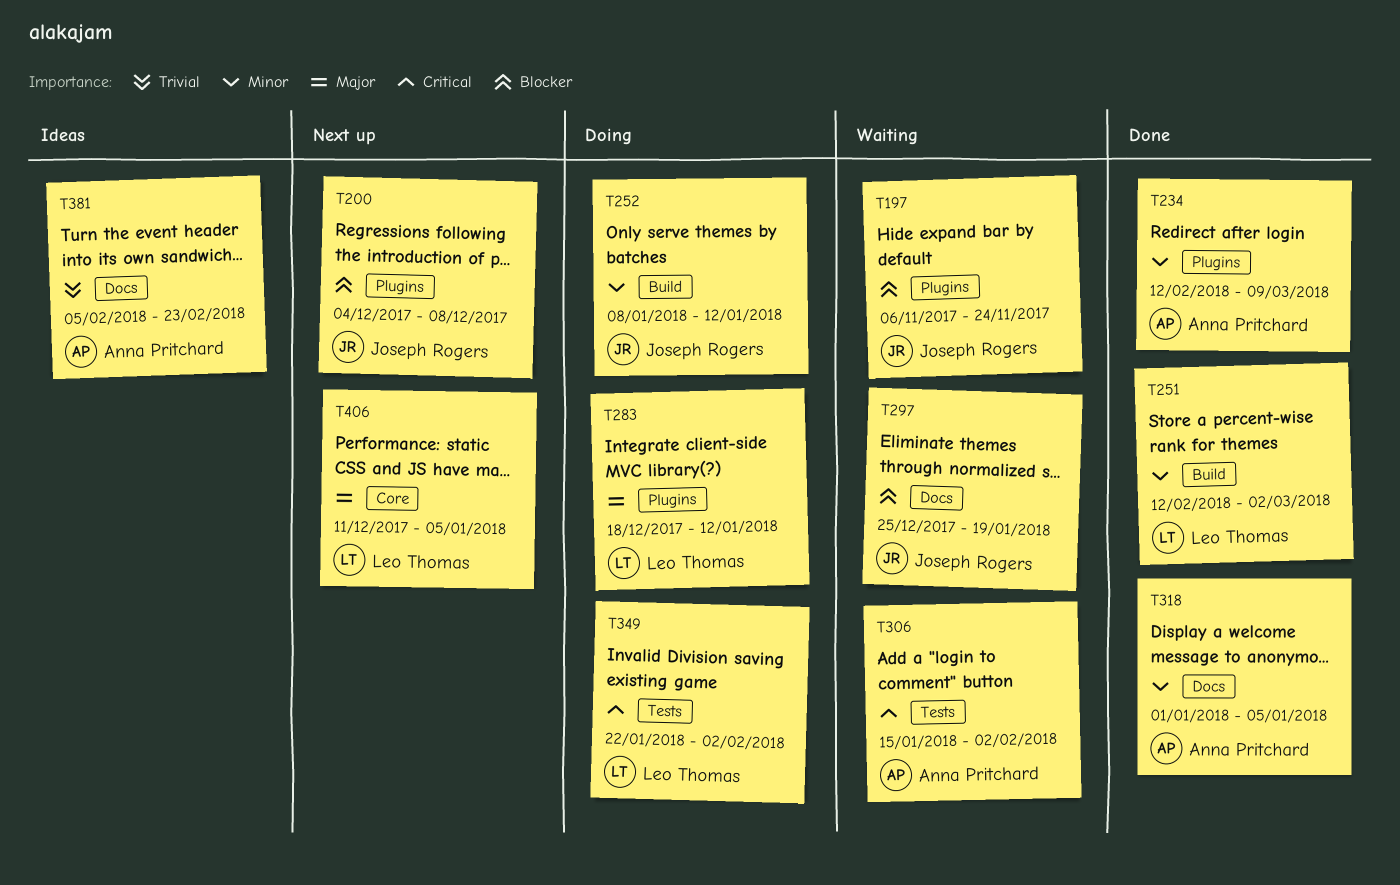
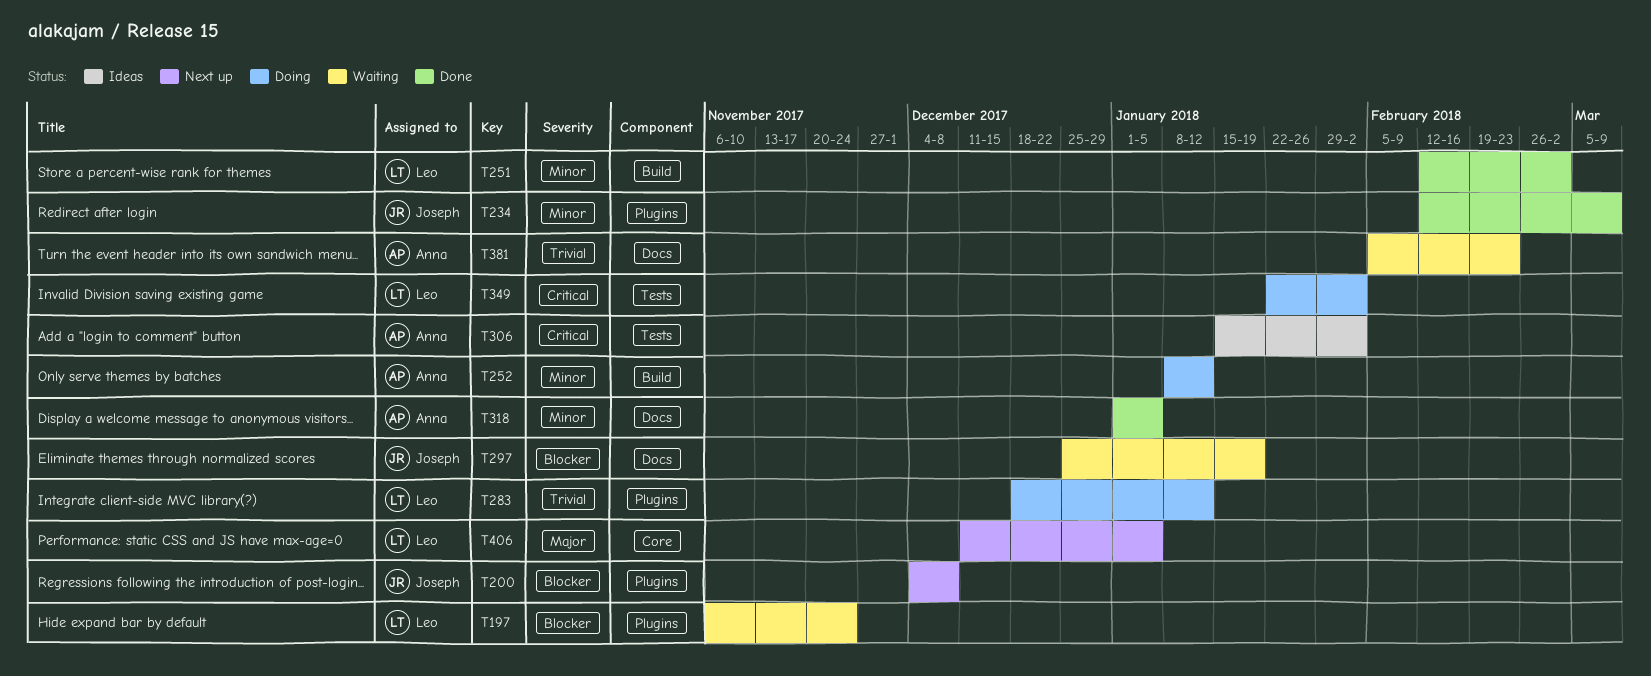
T197, owner: Joseph Rogers -> Leo Thomas
T234, owner: Anna Pritchard -> Joseph Rogers
T252, owner: Joseph Rogers -> Anna Pritchard
T283, priority: Major -> Trivial
T306, status: Waiting -> Ideas
T381, status: Ideas -> Waiting

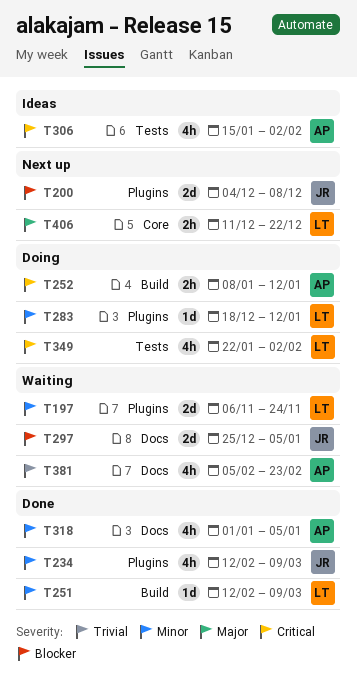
T197, priority: Blocker -> Minor
T251, due: Mar 2 -> Mar 9
T252, priority: Minor -> Critical
T283, priority: Trivial -> Minor
T297, due: Jan 19 -> Jan 5
T406, due: Jan 5 -> Dec 22

